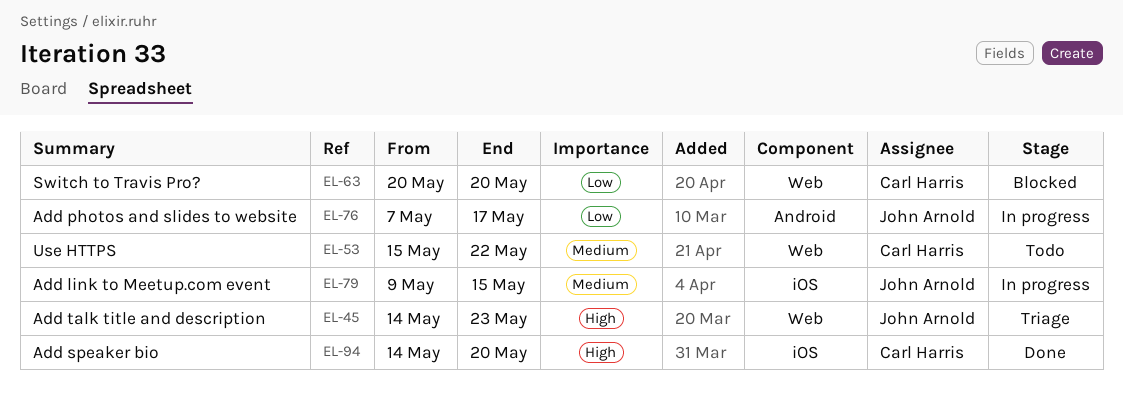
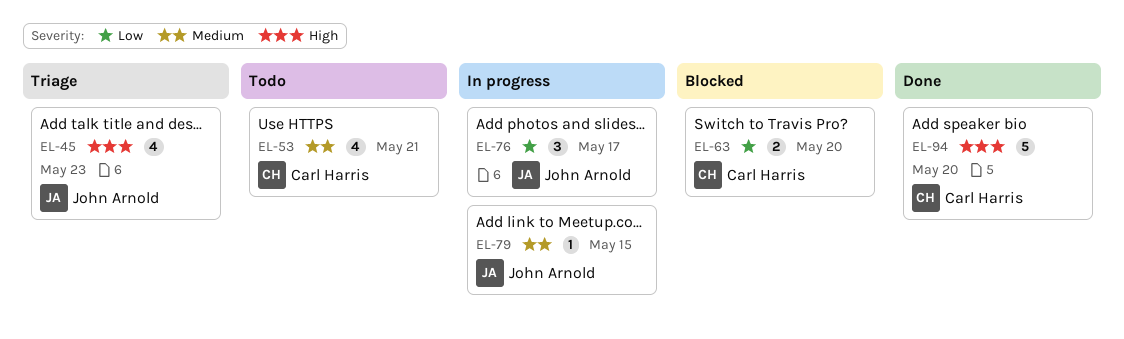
EL-53, due: May 22 -> May 21

